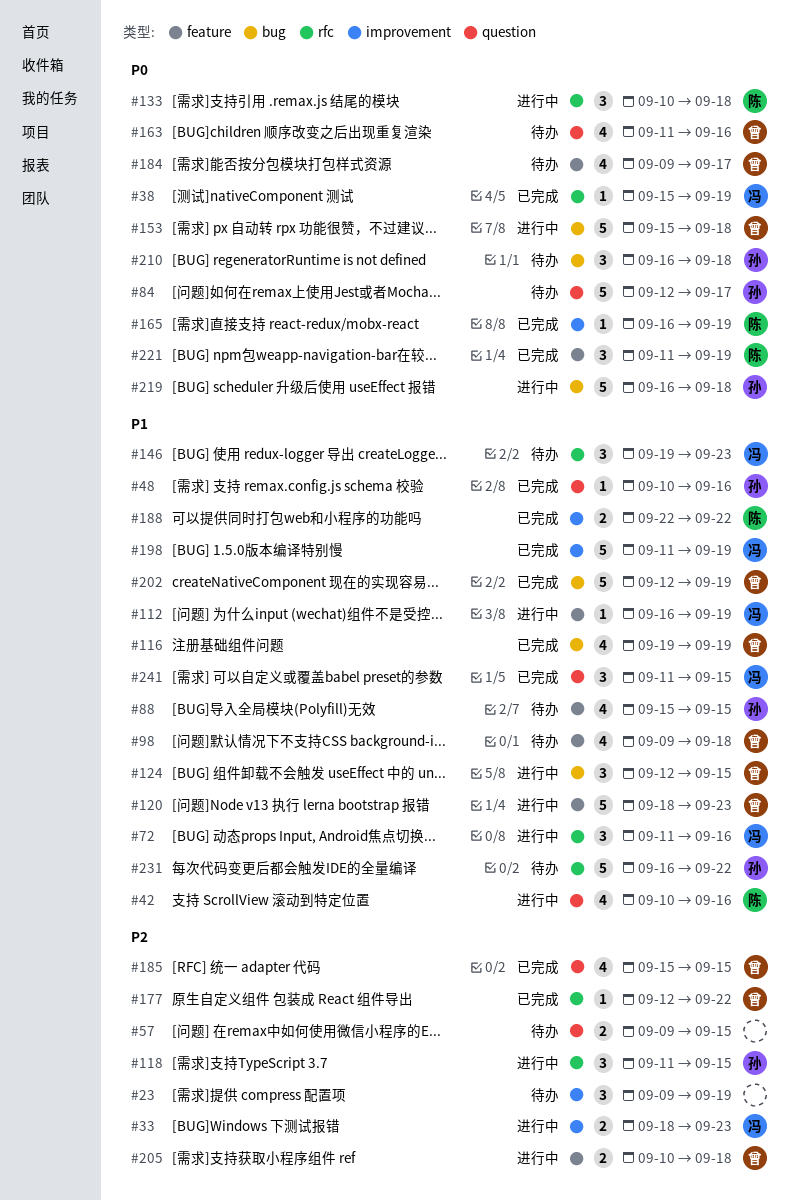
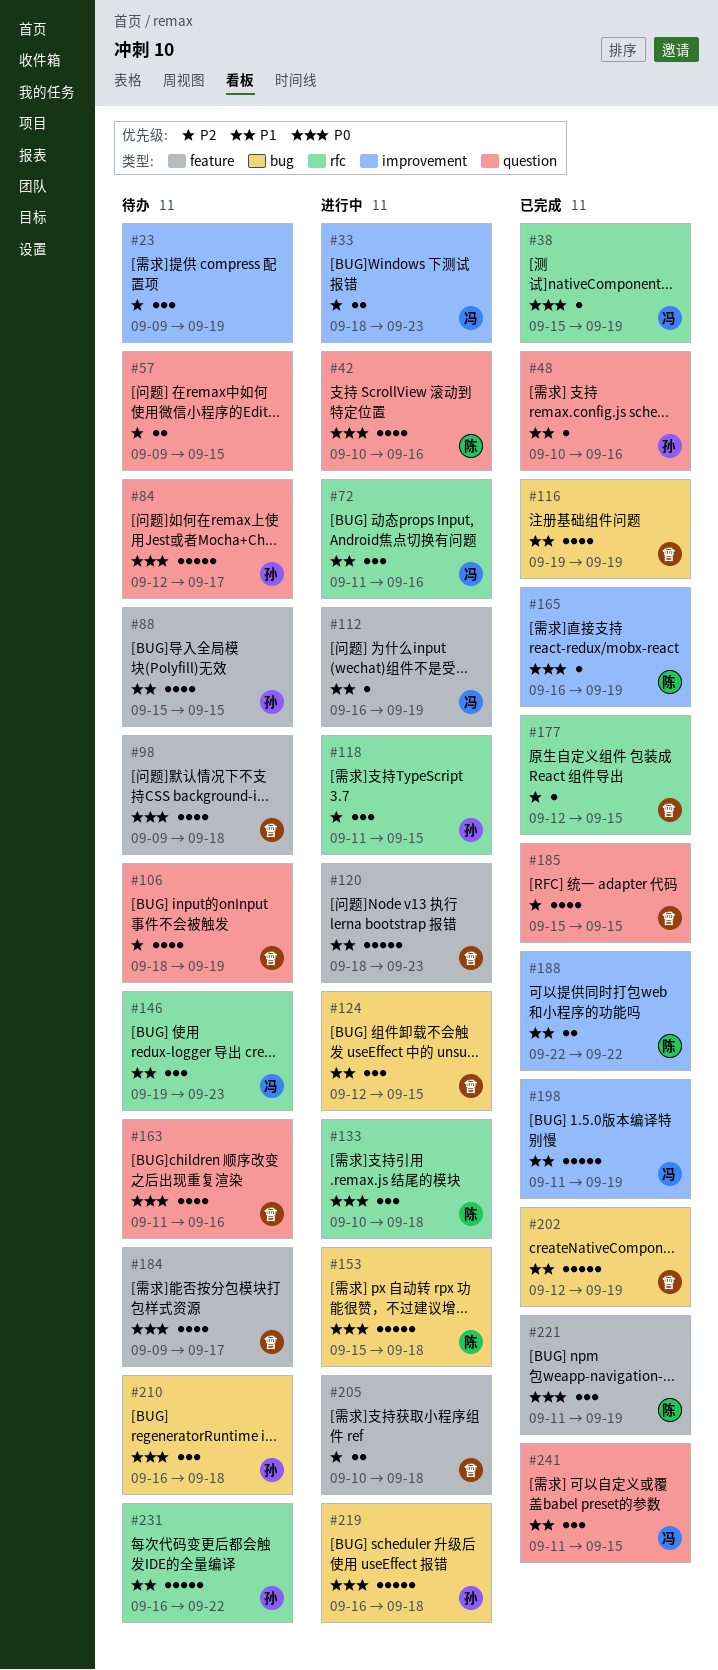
#42, priority: P1 -> P0
#98, priority: P1 -> P0
#106: none -> present
#153, owner: 曾 -> 陈
#177, due: Sep 22 -> Sep 15

